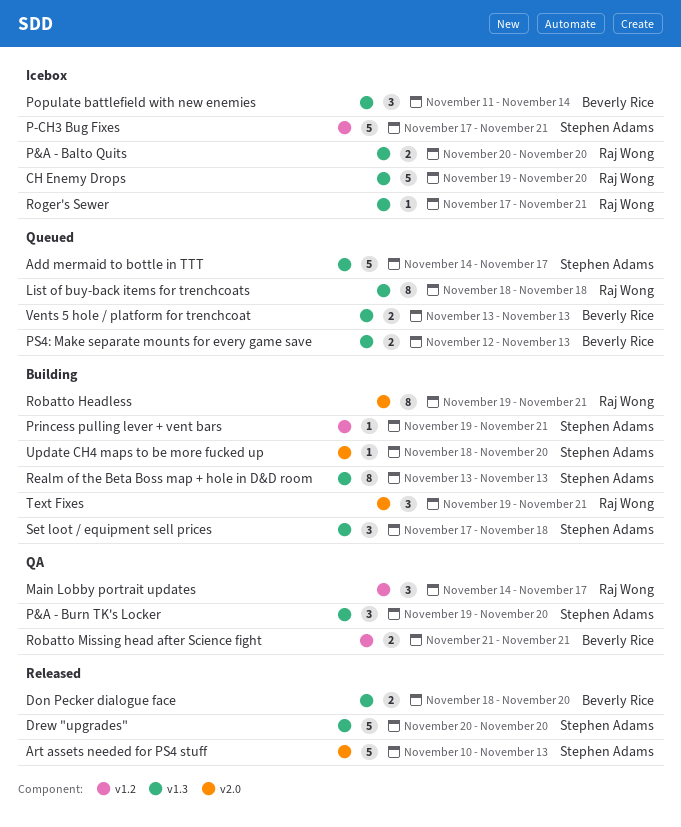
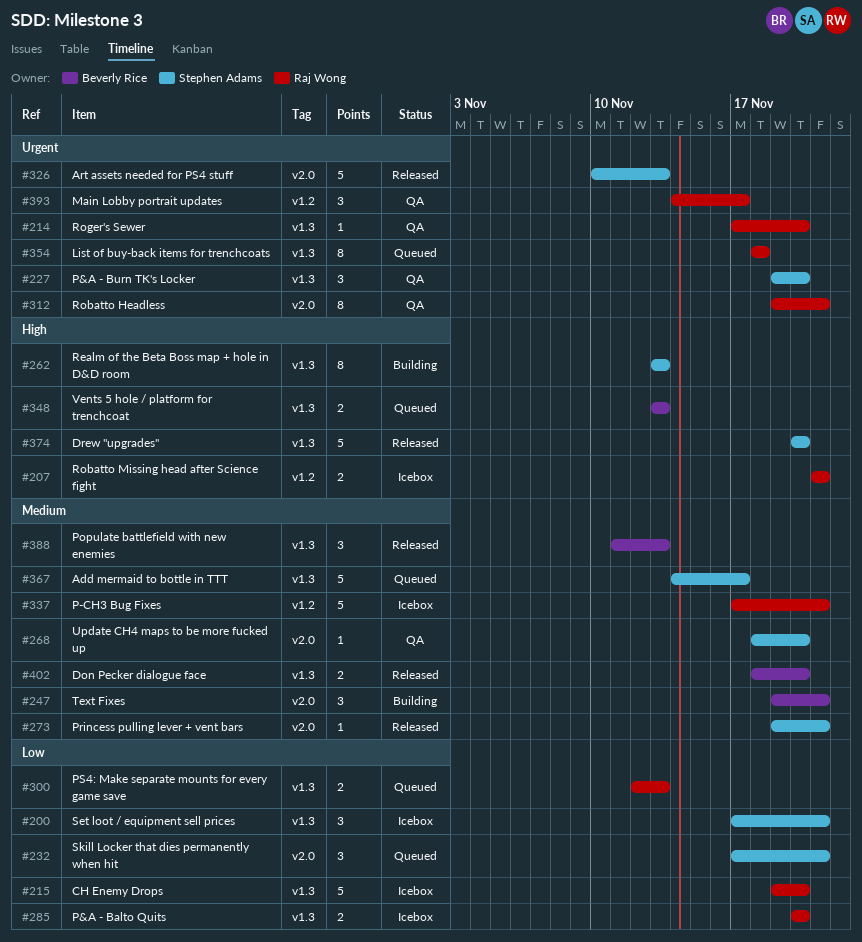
P-CH3 Bug Fixes, owner: Stephen Adams -> Raj Wong
Populate battlefield with new enemies, status: Icebox -> Released
Populate battlefield with new enemies, due: Nov 14 -> Nov 13
Princess pulling lever + vent bars, status: Building -> Released
Princess pulling lever + vent bars, label: v1.2 -> v2.0
PS4: Make separate mounts for every game save, owner: Beverly Rice -> Raj Wong
Robatto Headless, status: Building -> QA
Robatto Missing head after Science fight, status: QA -> Icebox
Robatto Missing head after Science fight, owner: Beverly Rice -> Raj Wong
Roger's Sewer, status: Icebox -> QA
Roger's Sewer, due: Nov 21 -> Nov 20
Set loot / equipment sell prices, status: Building -> Icebox
Set loot / equipment sell prices, due: Nov 18 -> Nov 21
Skill Locker that dies permanently when hit: none -> present
Text Fixes, owner: Raj Wong -> Beverly Rice
Update CH4 maps to be more fucked up, status: Building -> QA

